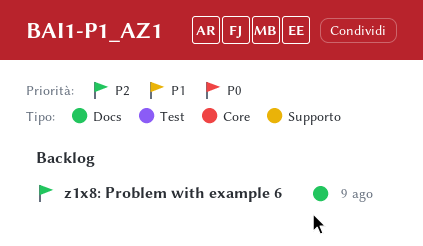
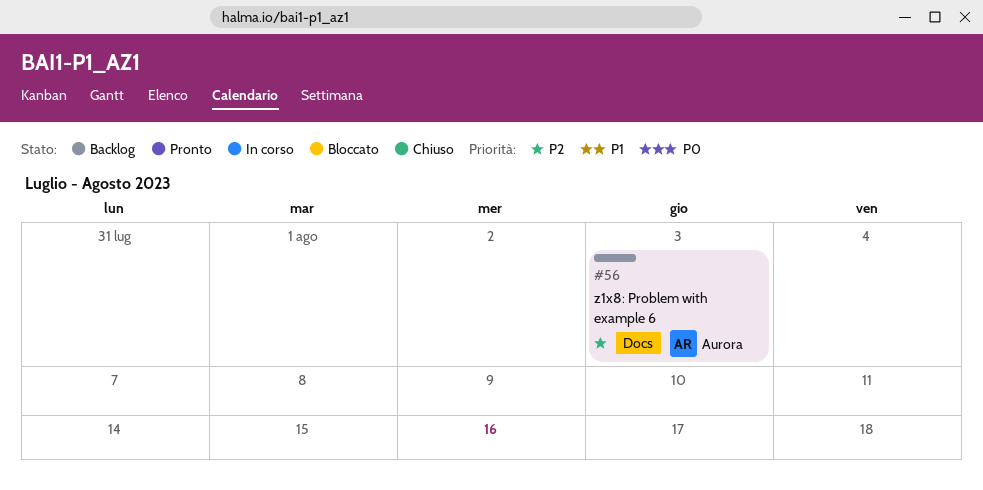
z1x8: Problem with example 6, due: Aug 9 -> Aug 3

